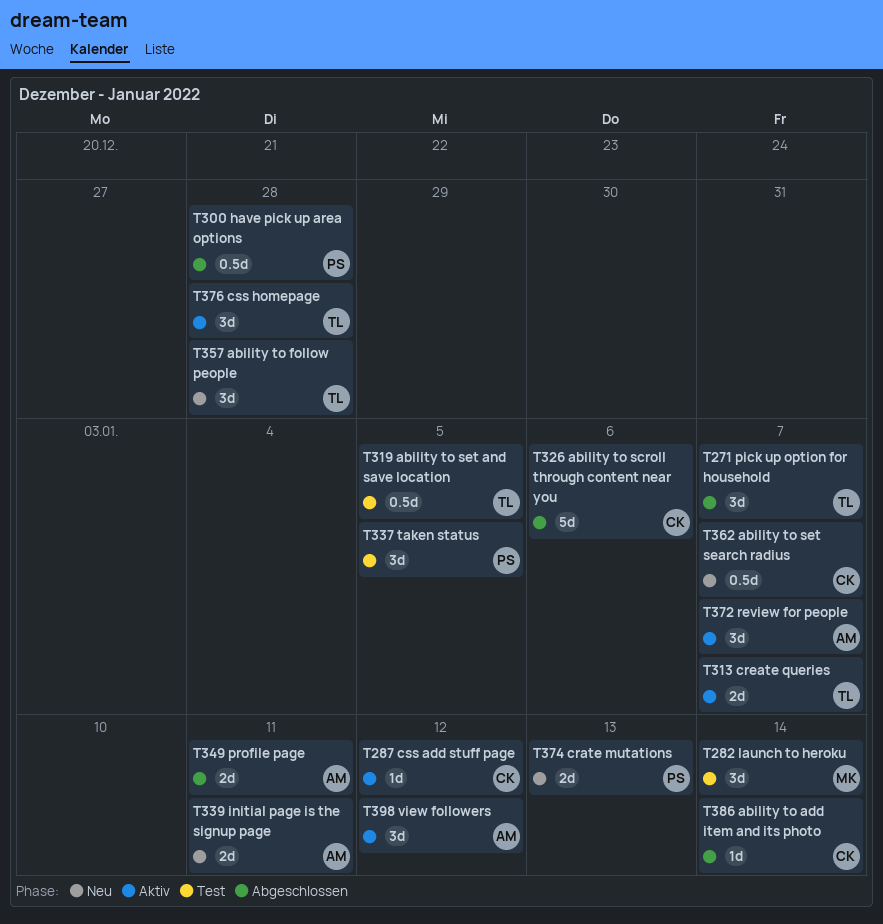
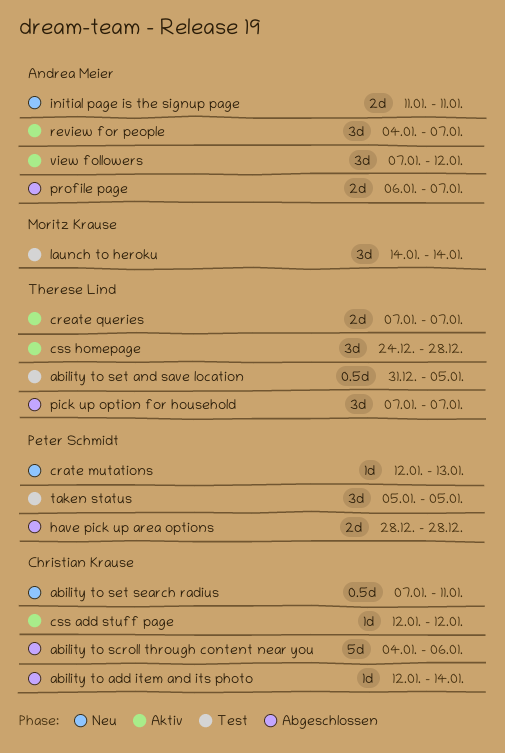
ability to follow people: present -> none
ability to set search radius, due: Jan 7 -> Jan 11
crate mutations, estimate: 2d -> 1d
have pick up area options, estimate: 0.5d -> 2d
profile page, due: Jan 11 -> Jan 7

